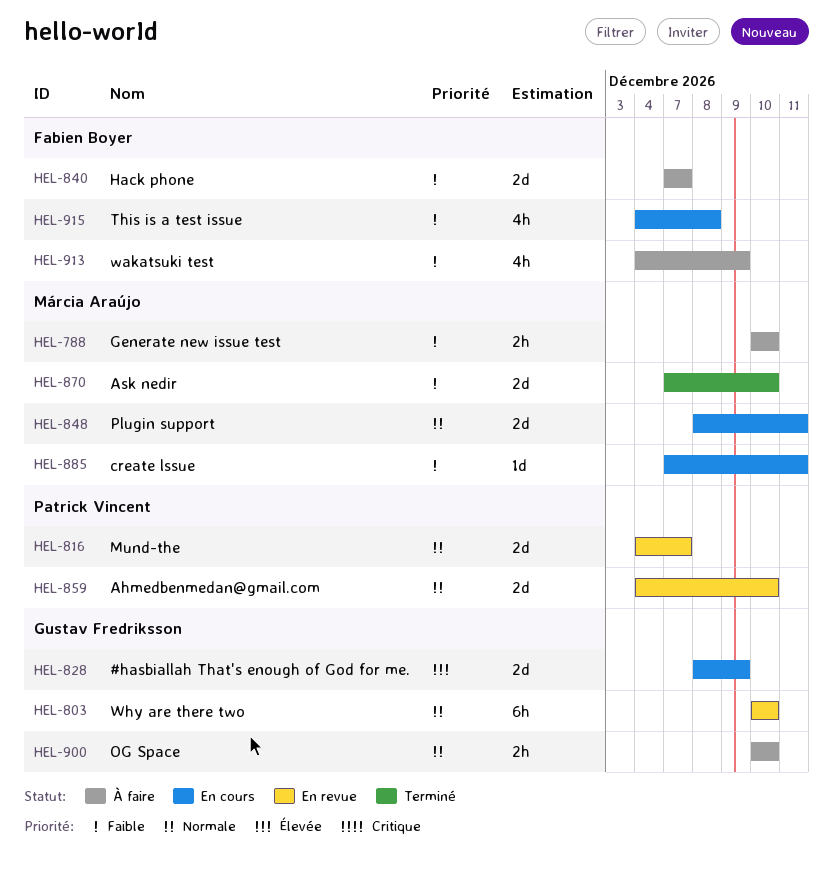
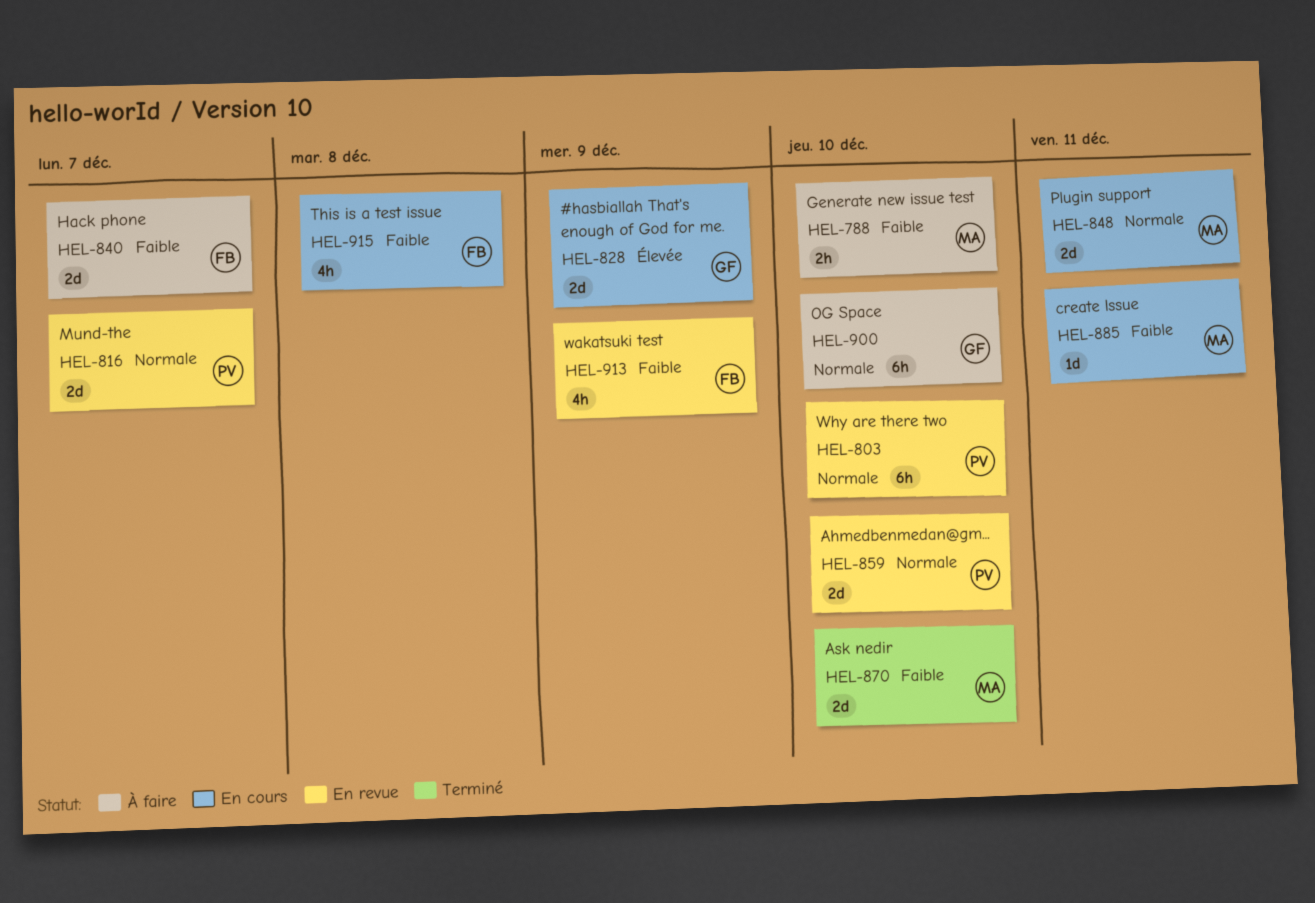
HEL-803, owner: Gustav Fredriksson -> Patrick Vincent
HEL-900, estimate: 2h -> 6h
HEL-913, status: À faire -> En revue

